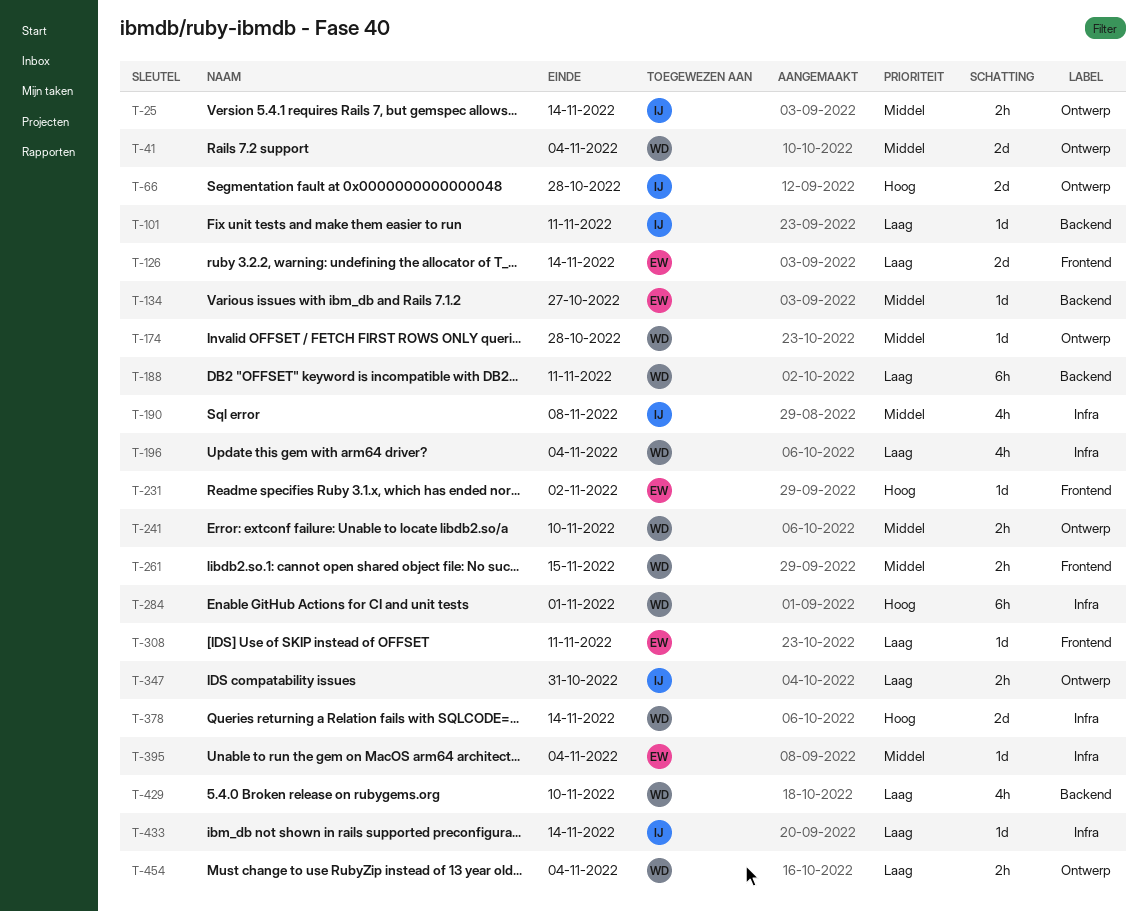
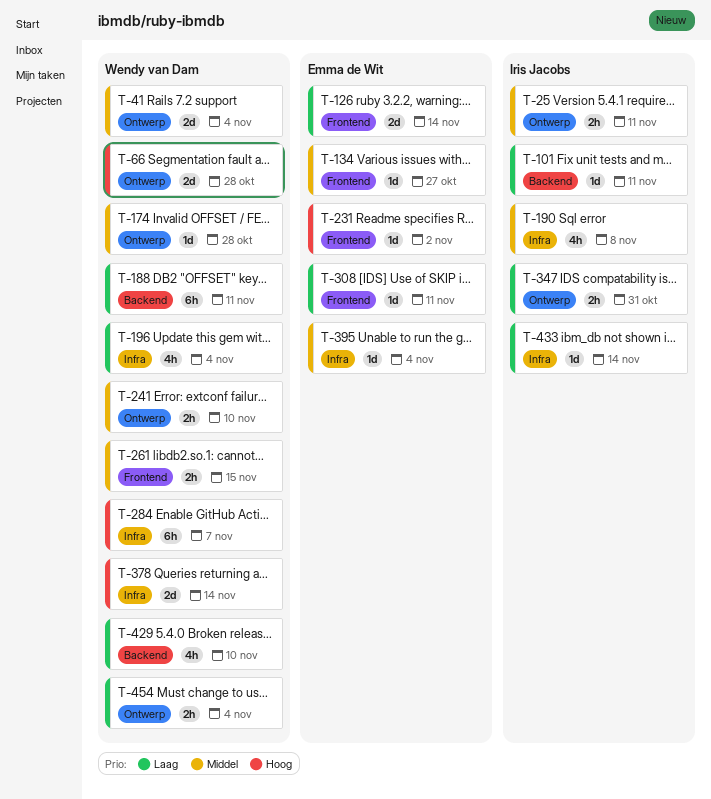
T-25, due: Nov 14 -> Nov 11
T-66, owner: Iris Jacobs -> Wendy van Dam
T-134, label: Backend -> Frontend
T-284, due: Nov 1 -> Nov 7

